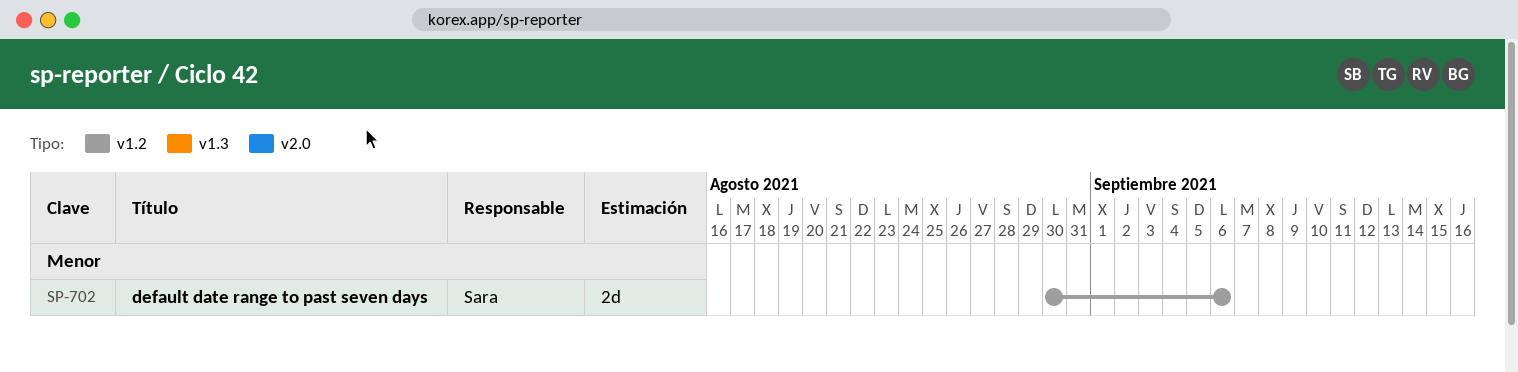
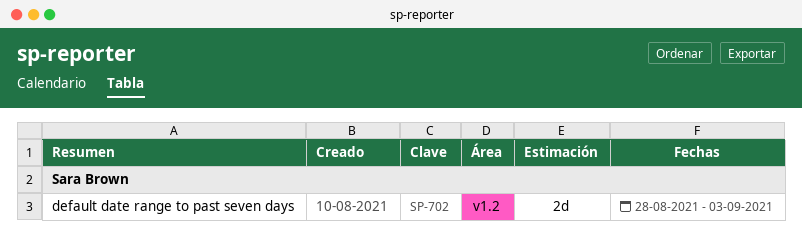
SP-702, start: Aug 30 -> Aug 28
SP-702, due: Sep 6 -> Sep 3

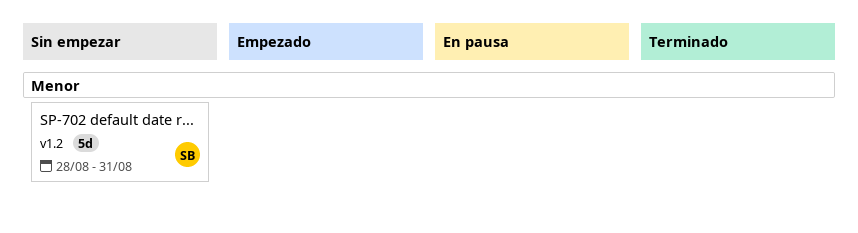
SP-702, estimate: 2d -> 5d
SP-702, due: Sep 3 -> Aug 31

